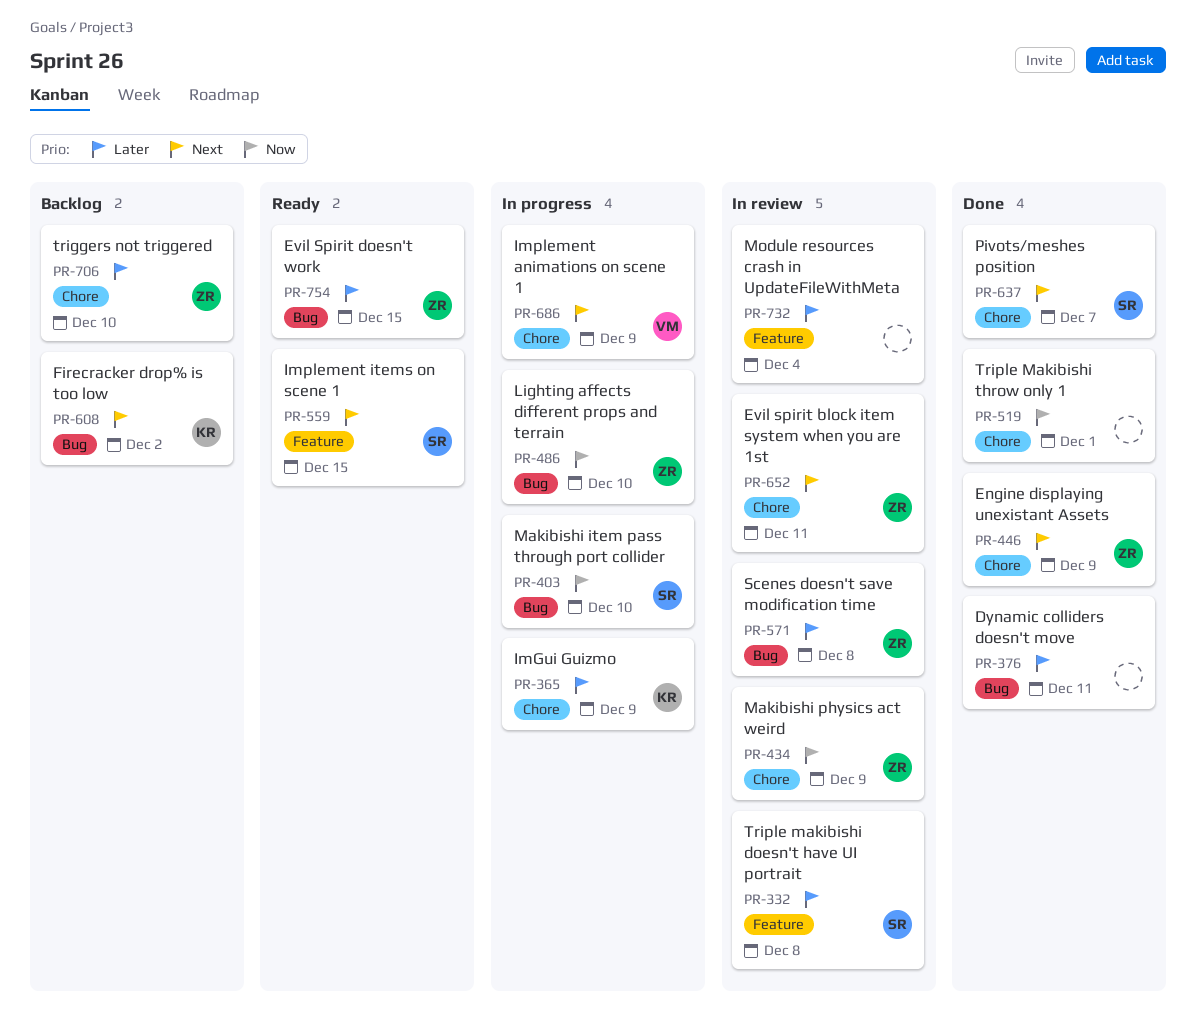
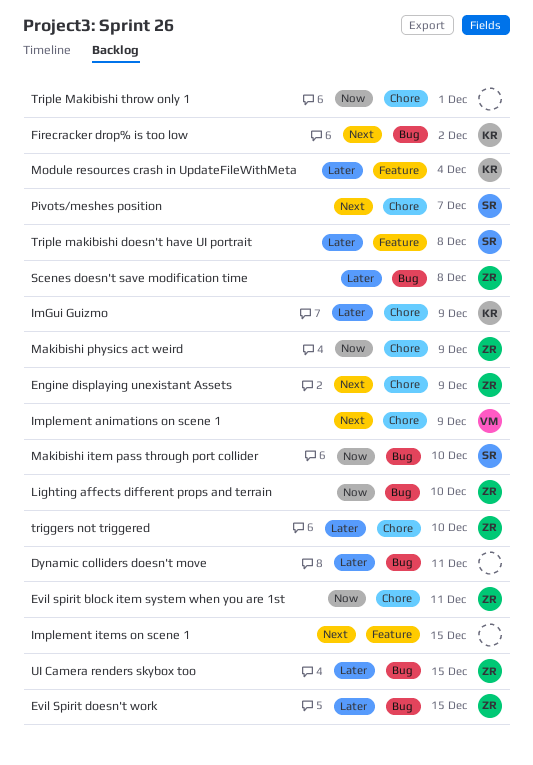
Evil spirit block item system when you are 1st, priority: Next -> Now
Implement items on scene 1, owner: SR -> none
Module resources crash in UpdateFileWithMeta, owner: none -> KR
UI Camera renders skybox too: none -> present

